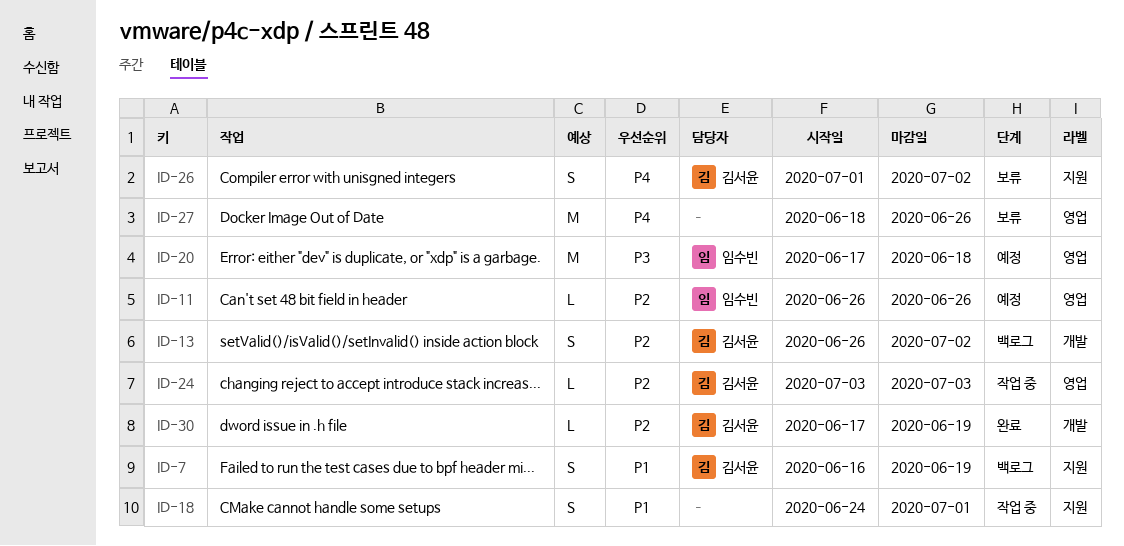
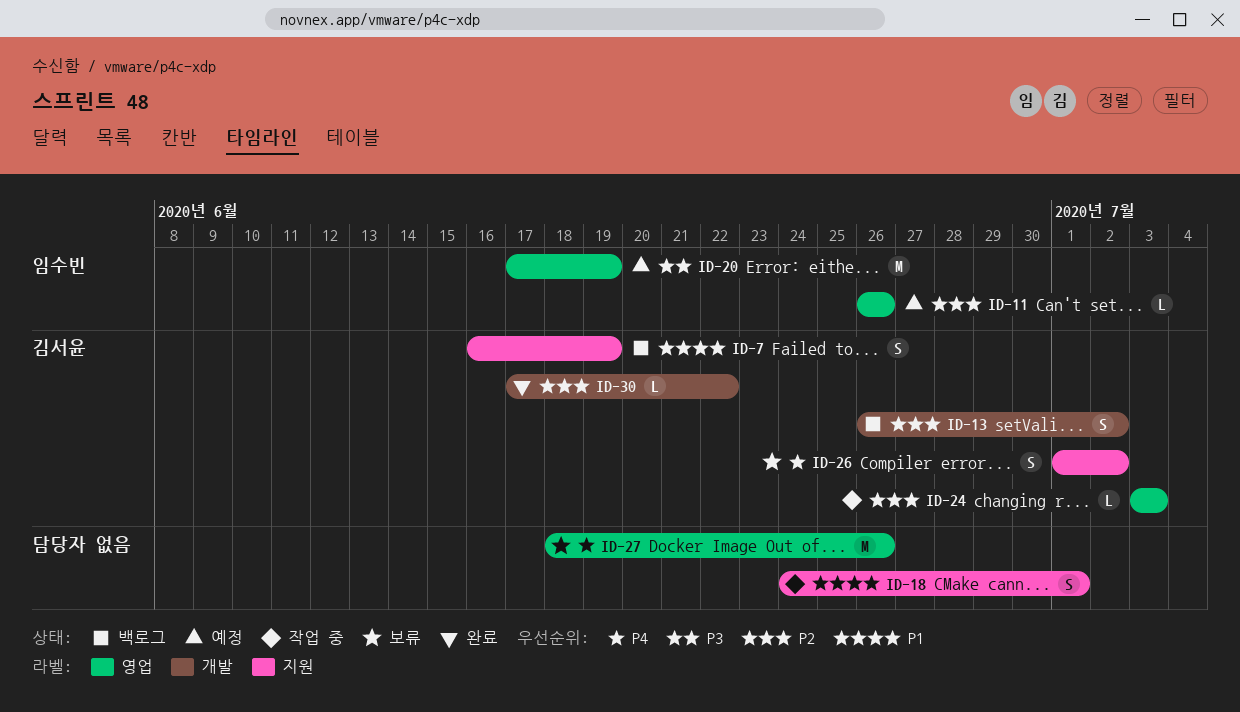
ID-20, due: Jun 18 -> Jun 19
ID-30, due: Jun 19 -> Jun 22

